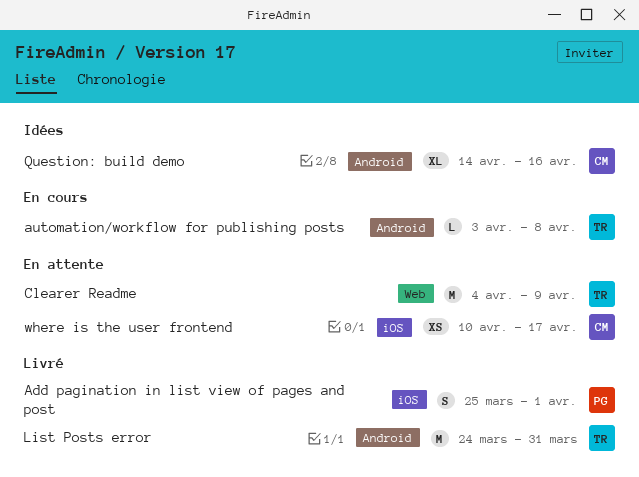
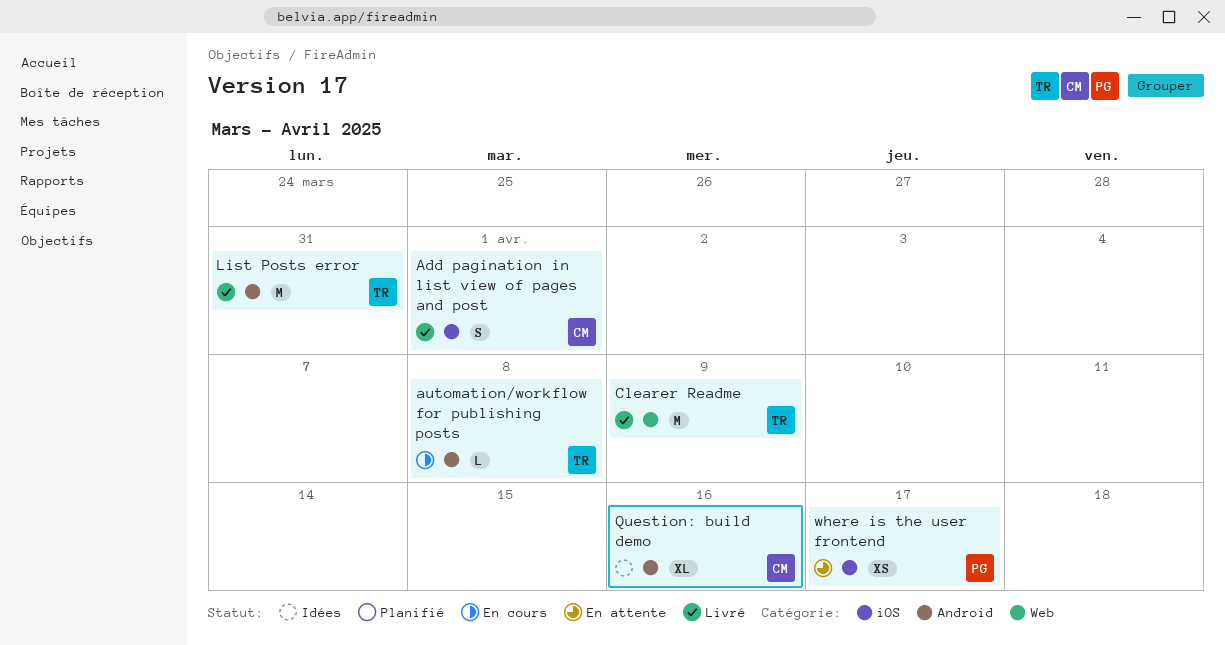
Add pagination in list view of pages and post, owner: PG -> CM
Clearer Readme, status: En attente -> Livré
where is the user frontend, owner: CM -> PG

